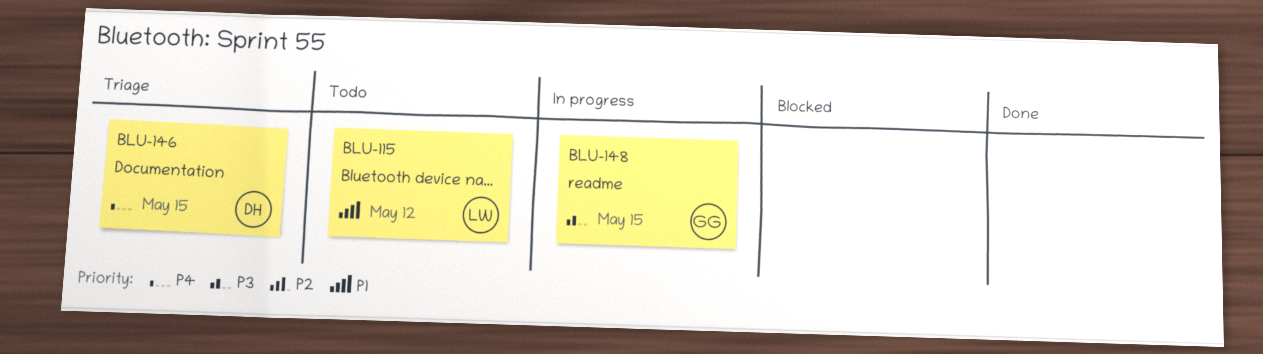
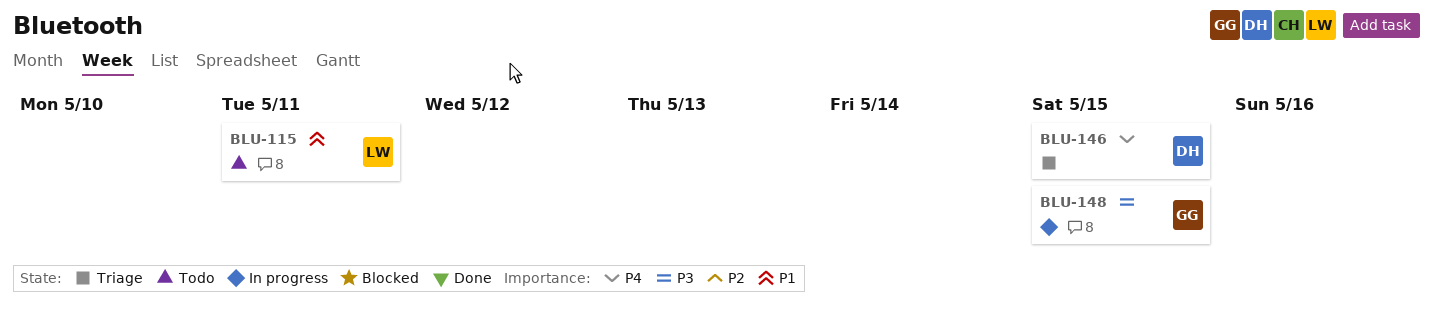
BLU-115, due: May 12 -> May 11

